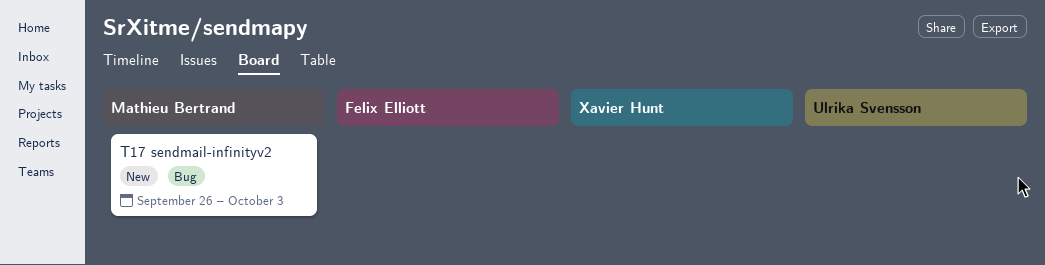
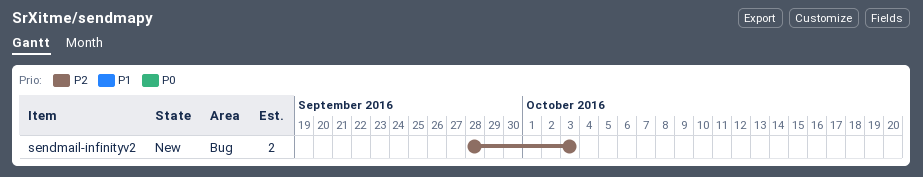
sendmail-infinityv2, start: Sep 26 -> Sep 28

